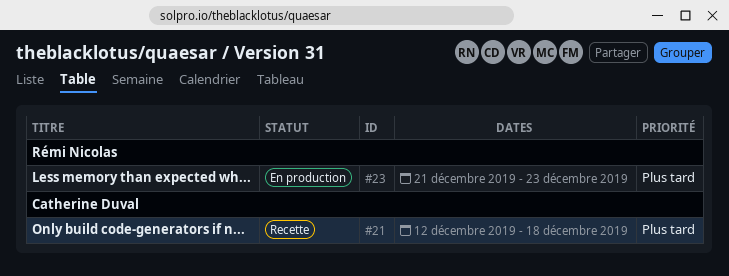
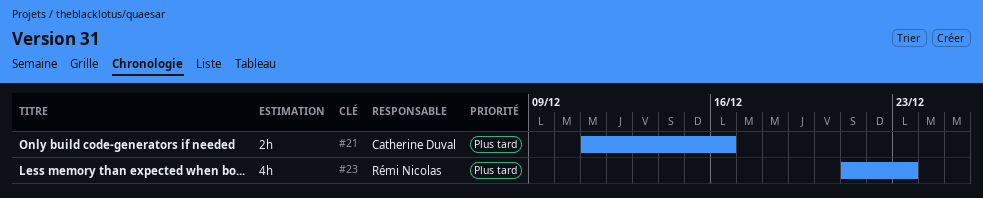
#21, start: Dec 12 -> Dec 11
#21, due: Dec 18 -> Dec 16

